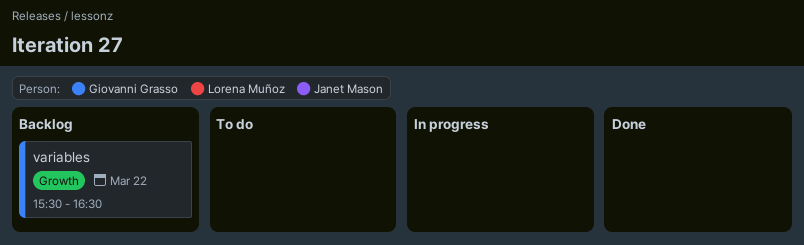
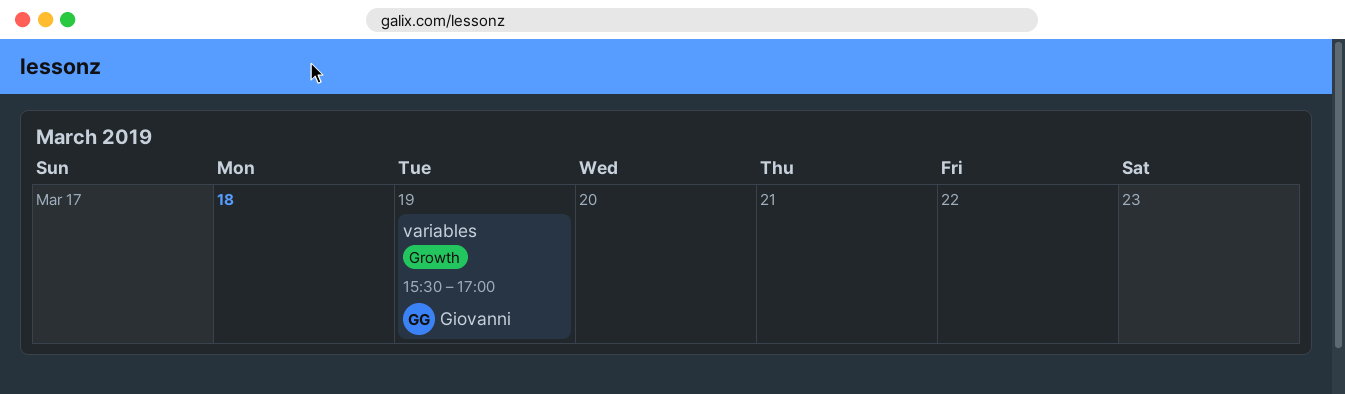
variables, day: Mar 22 -> Mar 19
variables, ends: 16:30 -> 17:00

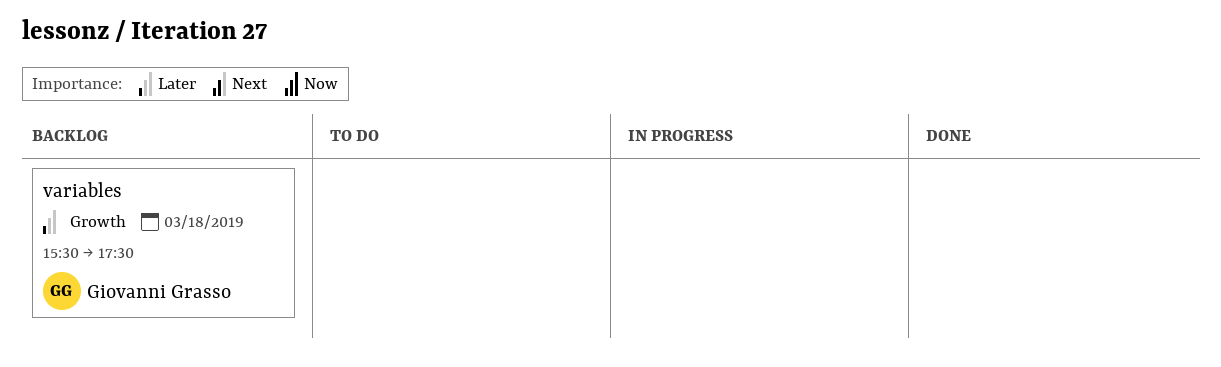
variables, day: Mar 19 -> Mar 18
variables, ends: 17:00 -> 17:30

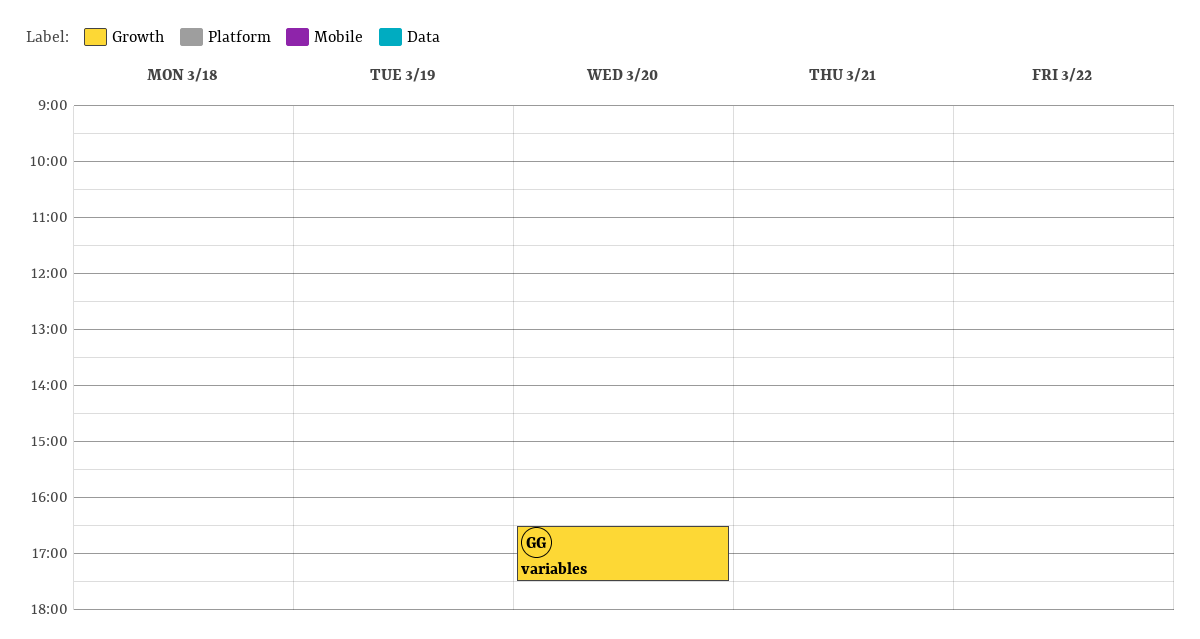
variables, day: Mar 18 -> Mar 20
variables, begins: 15:30 -> 16:30

